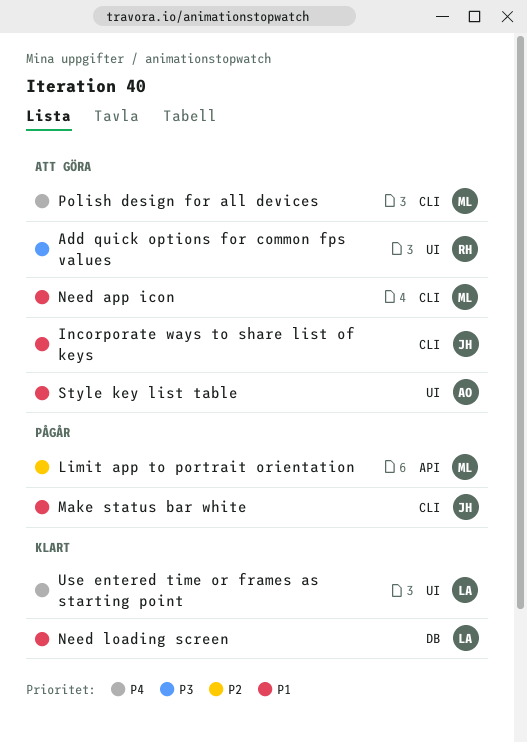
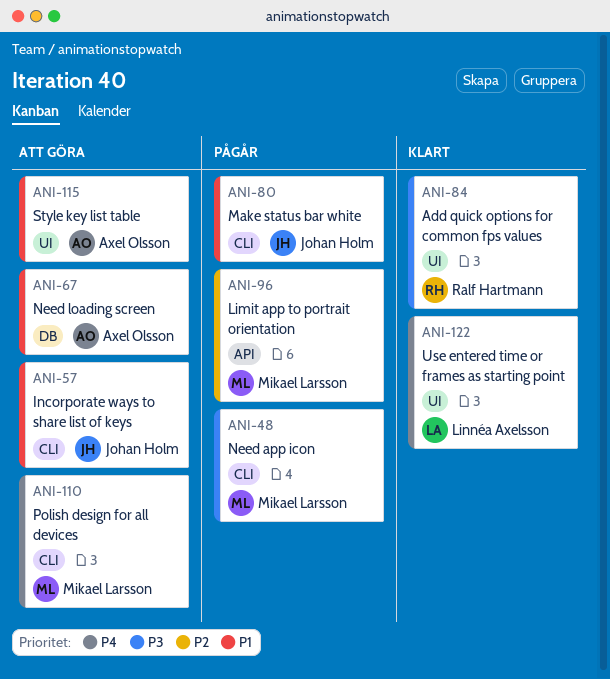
Add quick options for common fps values, status: Att göra -> Klart
Need app icon, status: Att göra -> Pågår
Need app icon, priority: P1 -> P3
Need loading screen, status: Klart -> Att göra
Need loading screen, owner: Linnéa Axelsson -> Axel Olsson

